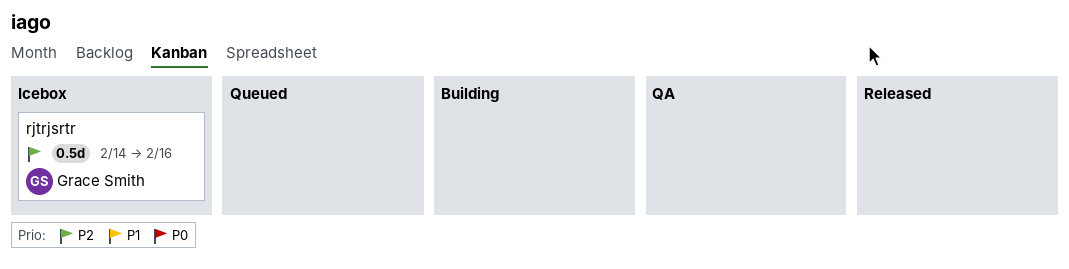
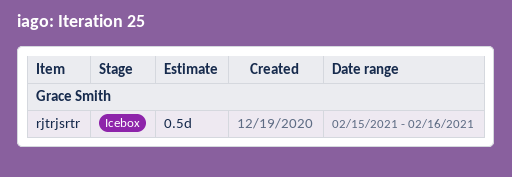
rjtrjsrtr, start: Feb 14 -> Feb 15

